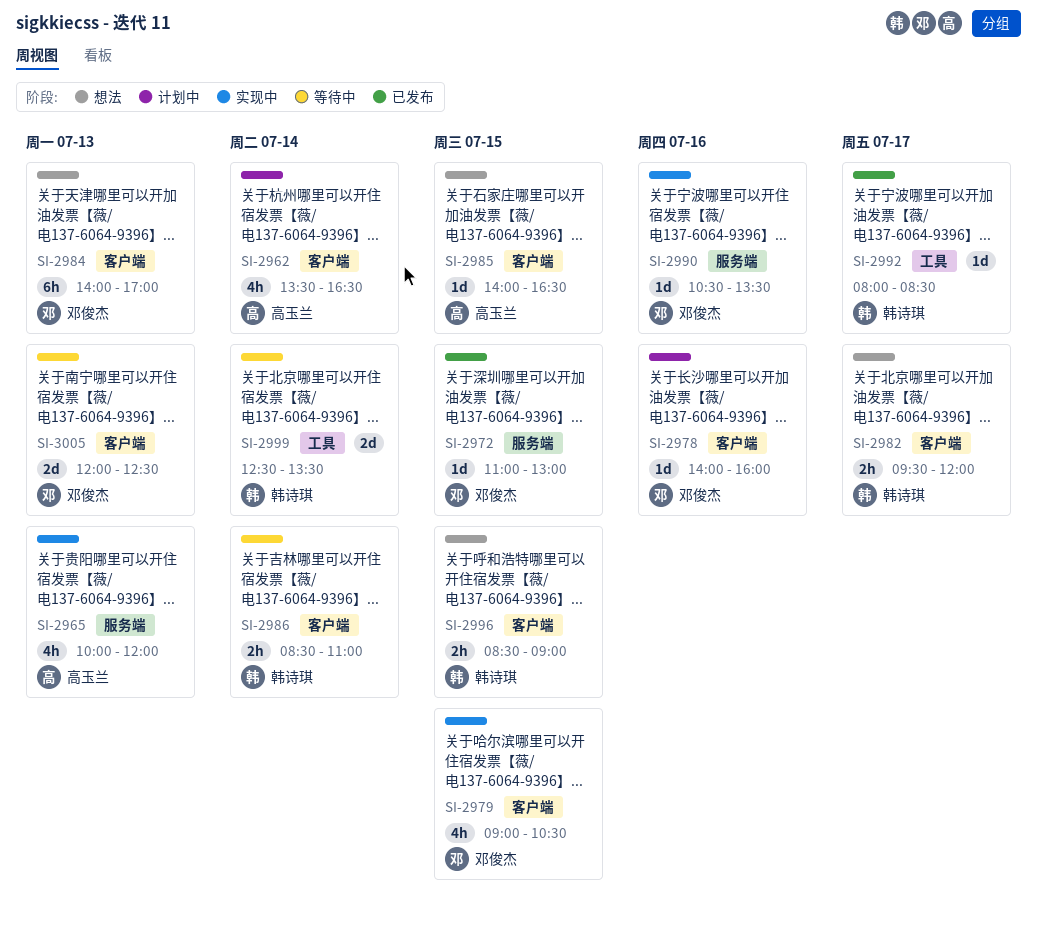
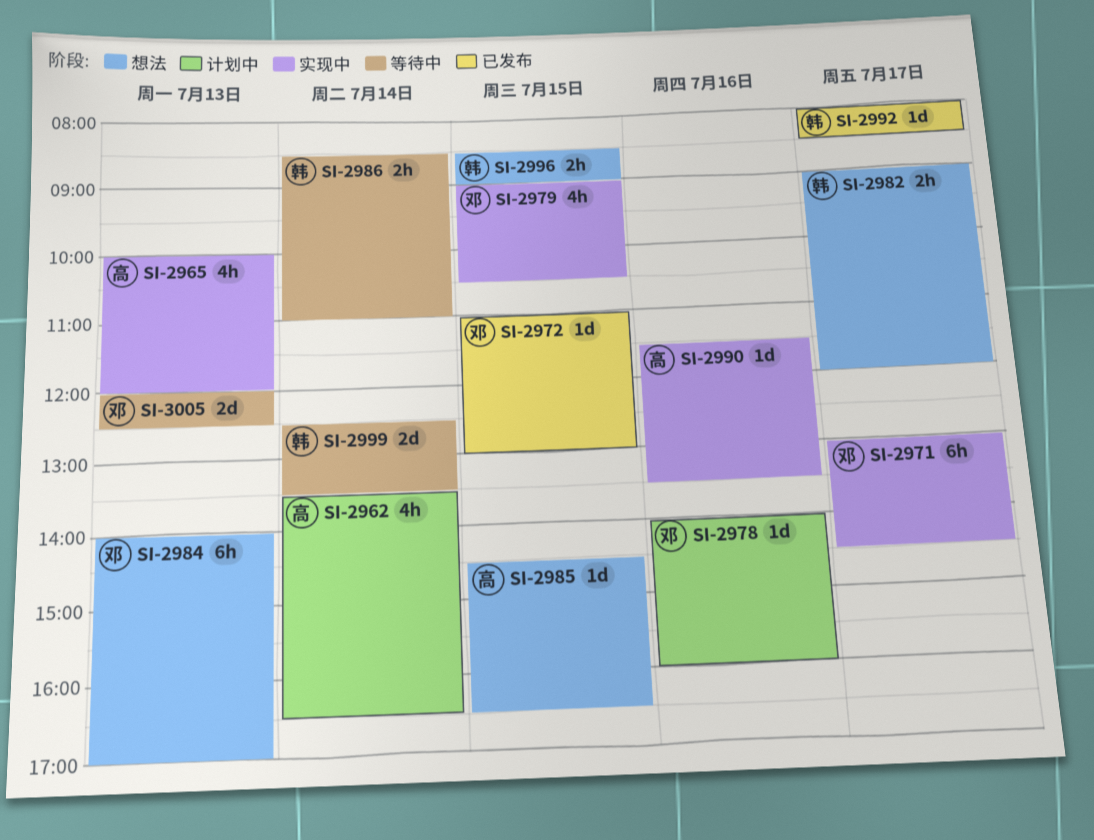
SI-2971: none -> present
SI-2982, begins: 09:30 -> 09:00
SI-2985, begins: 14:00 -> 14:30
SI-2990, owner: 邓俊杰 -> 高玉兰
SI-2990, begins: 10:30 -> 11:30

